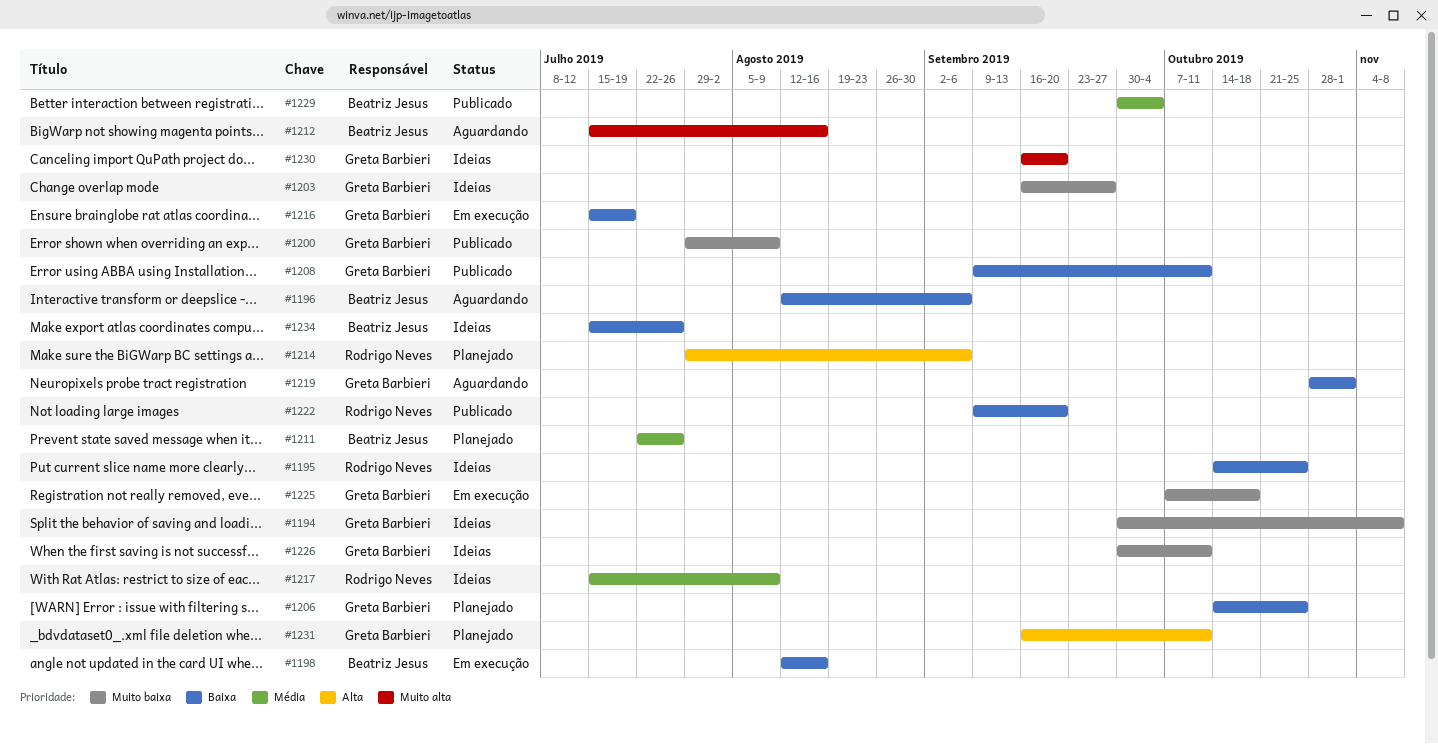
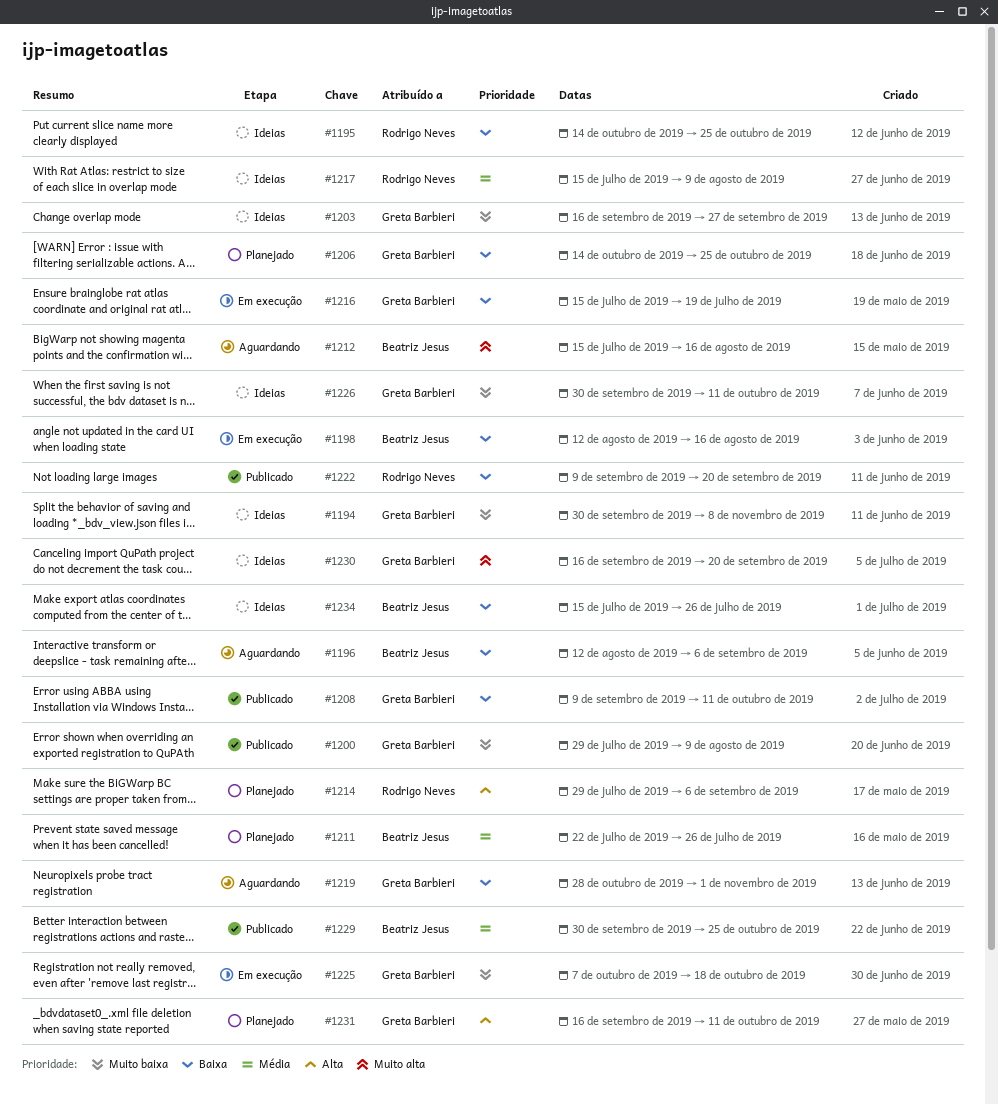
#1229, due: Oct 4 -> Oct 25

